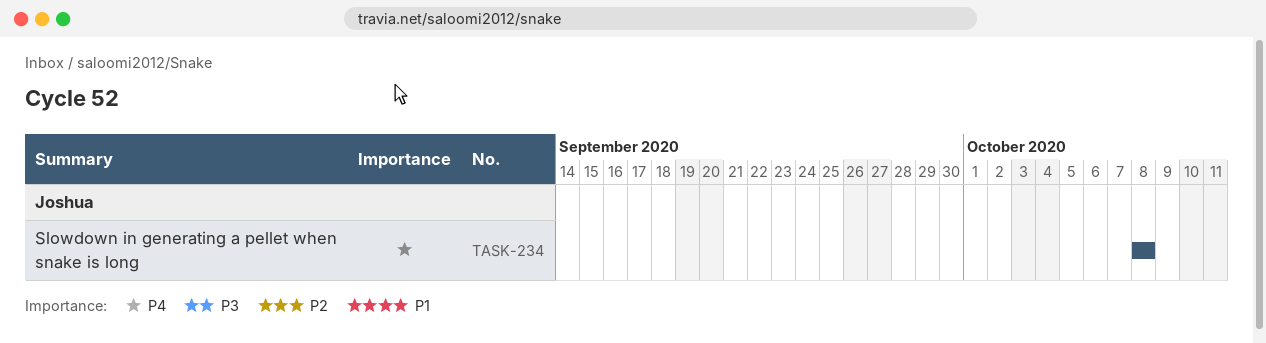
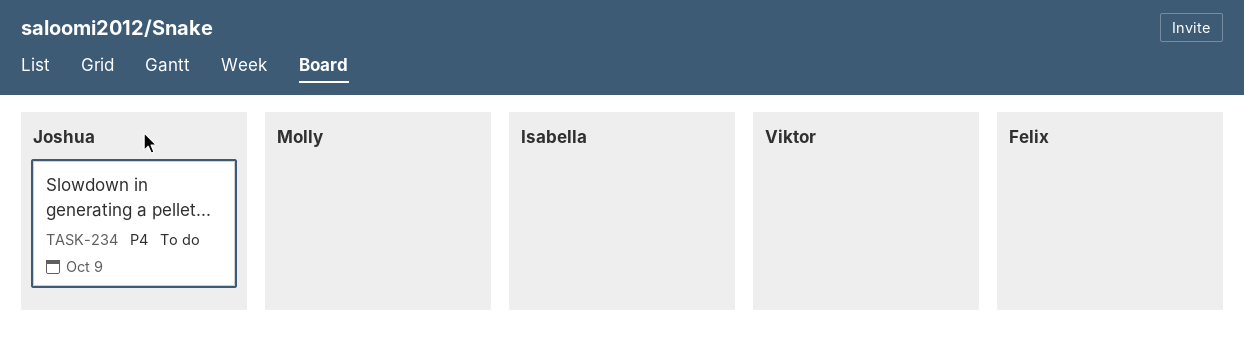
TASK-234, due: Oct 8 -> Oct 9

